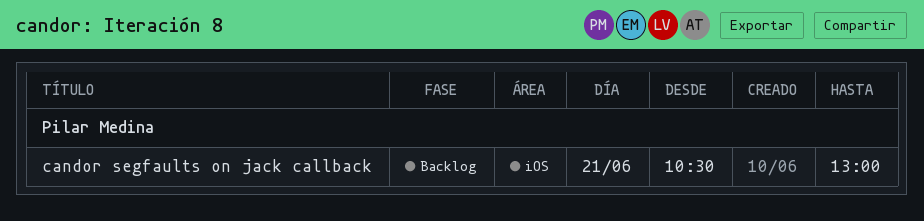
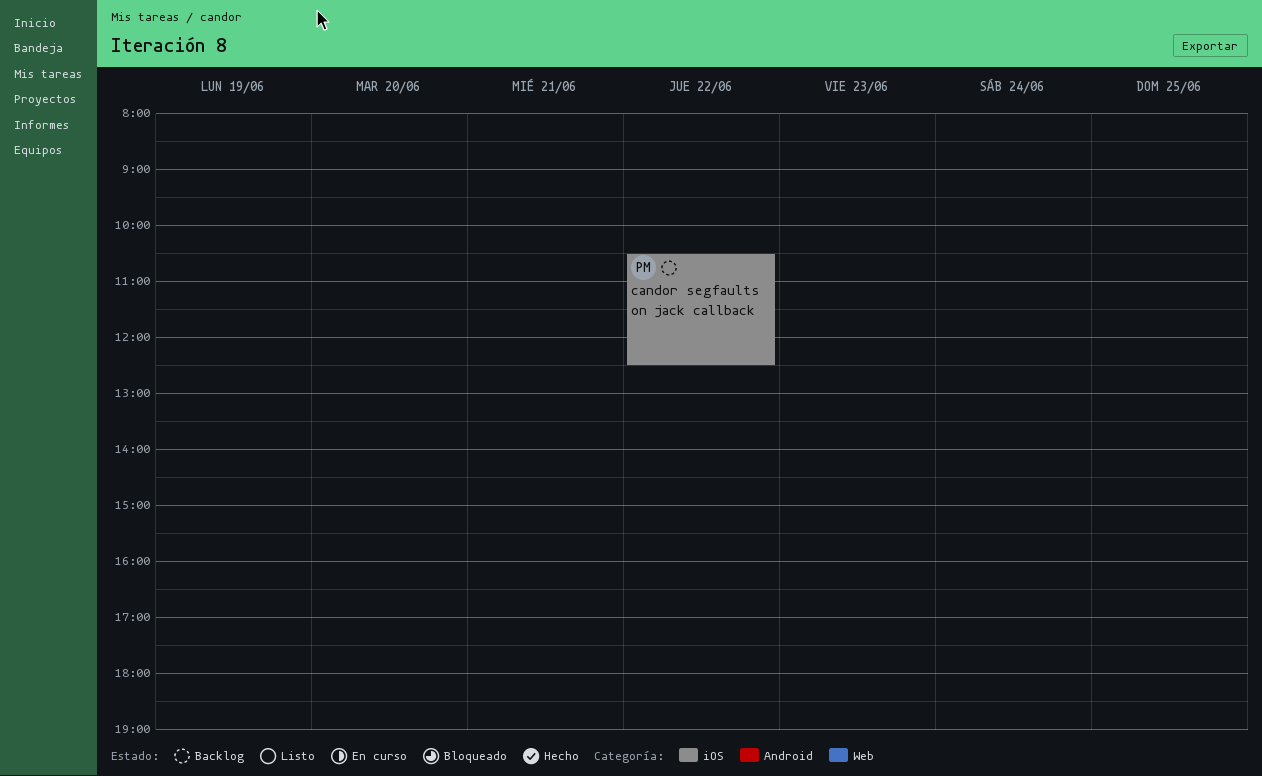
candor segfaults on jack callback, day: Jun 21 -> Jun 22
candor segfaults on jack callback, ends: 13:00 -> 12:30

